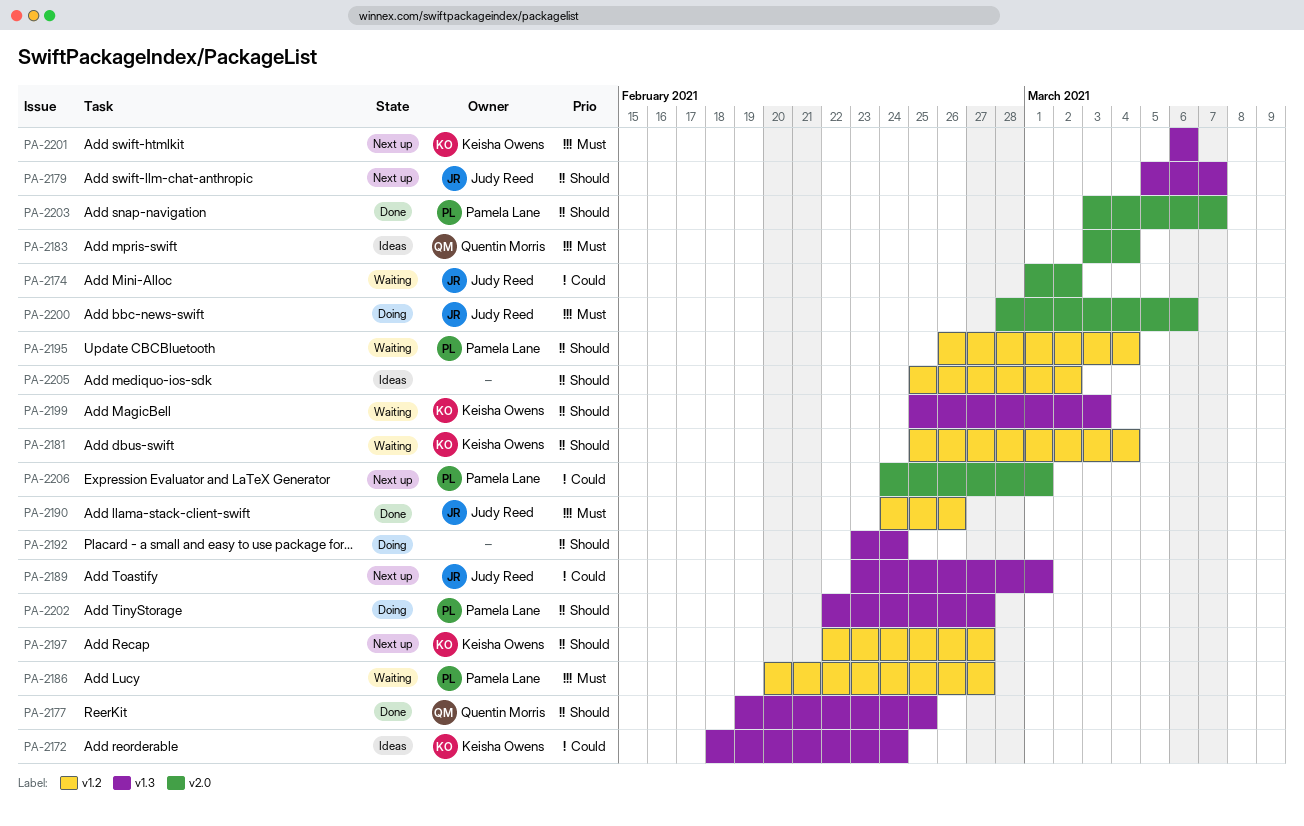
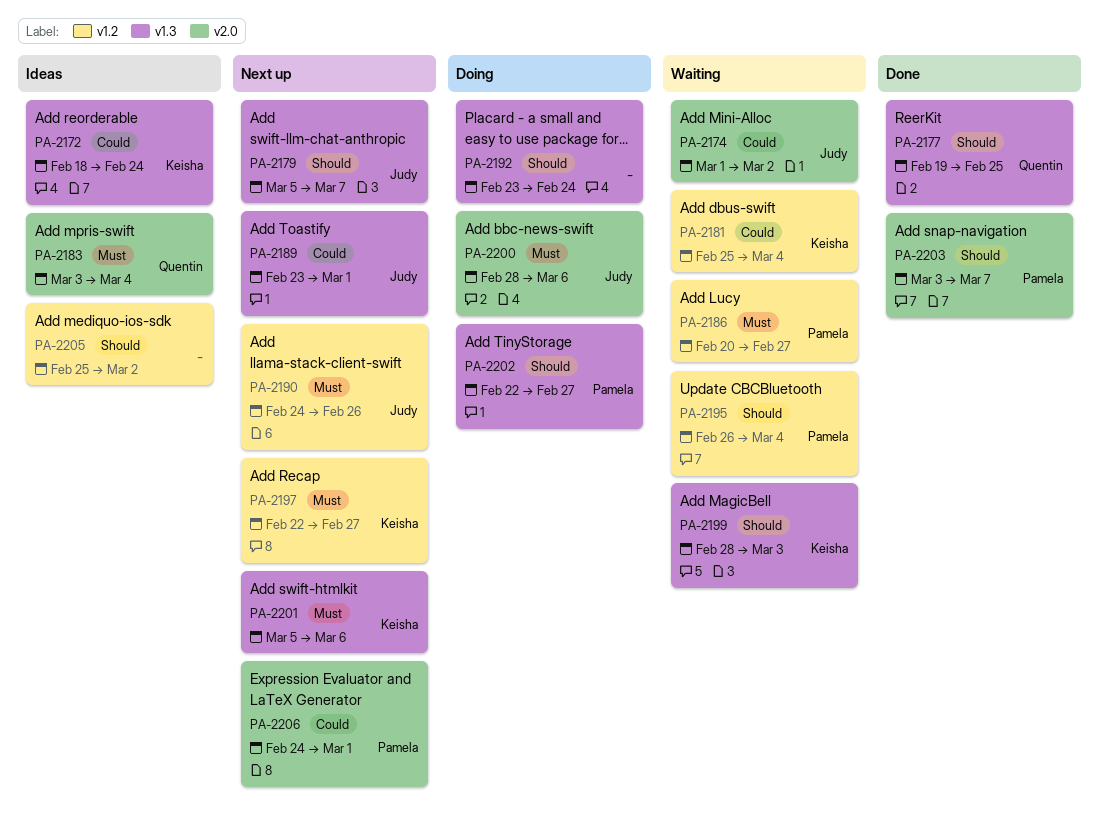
PA-2181, priority: Should -> Could
PA-2190, status: Done -> Next up
PA-2197, priority: Should -> Must
PA-2199, start: Feb 25 -> Feb 28
PA-2201, start: Mar 6 -> Mar 5

